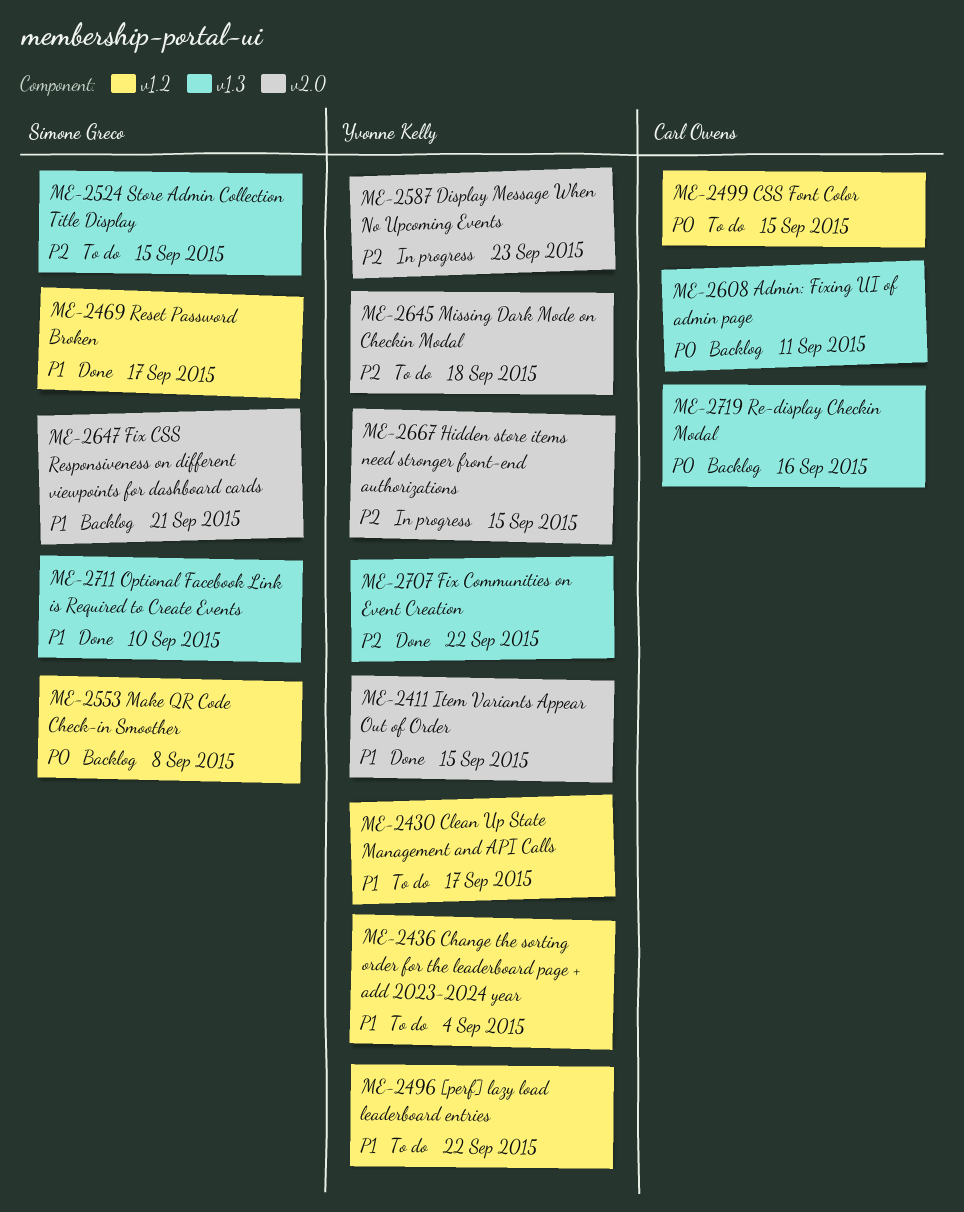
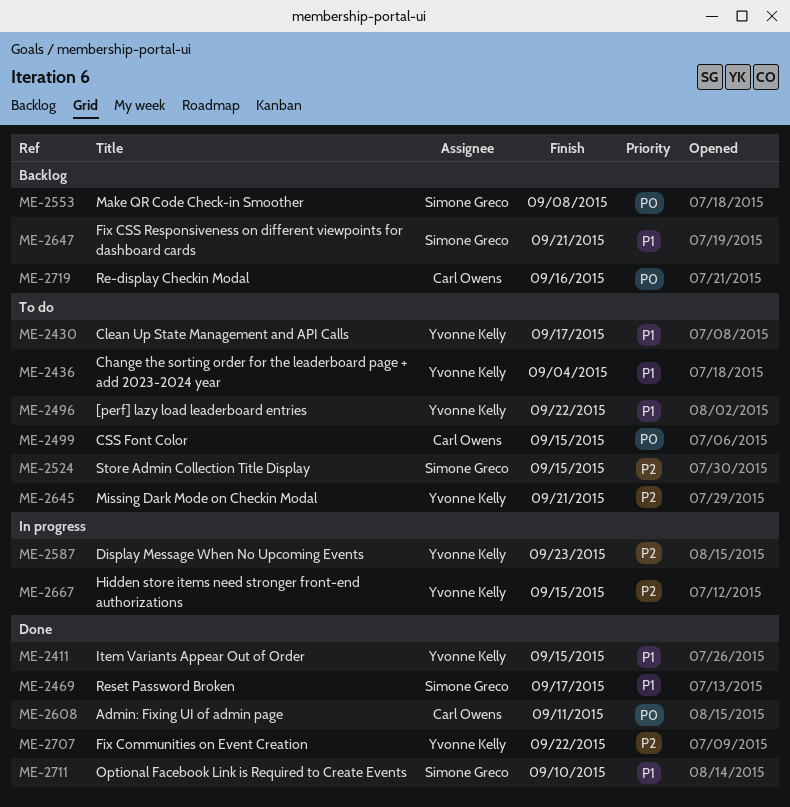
ME-2608, status: Backlog -> Done
ME-2645, due: Sep 18 -> Sep 21

